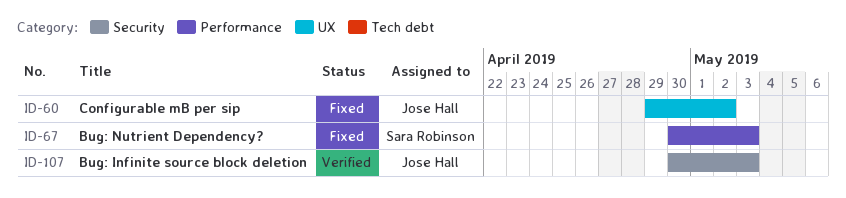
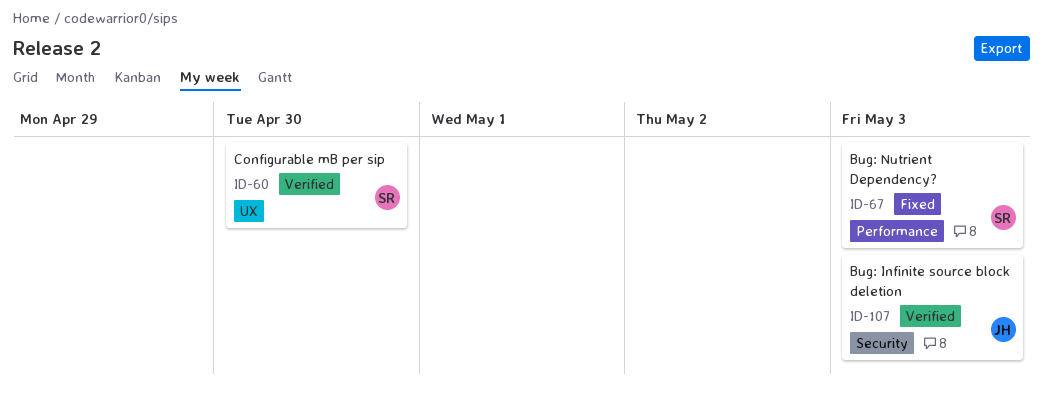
ID-60, status: Fixed -> Verified
ID-60, owner: Jose Hall -> Sara Robinson
ID-60, due: May 2 -> Apr 30

